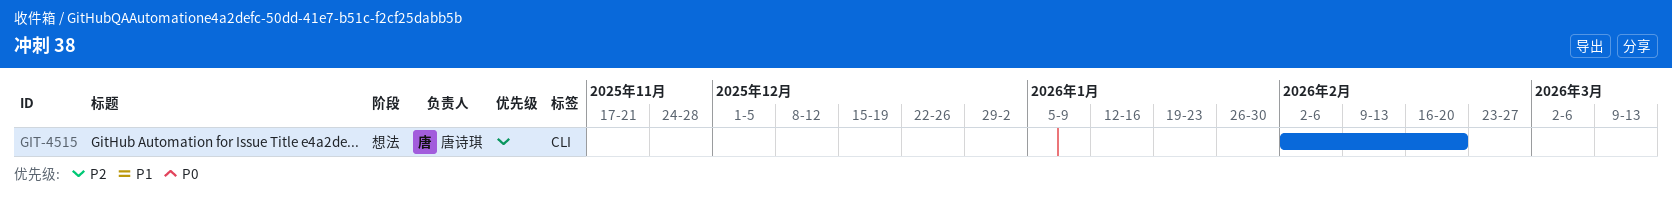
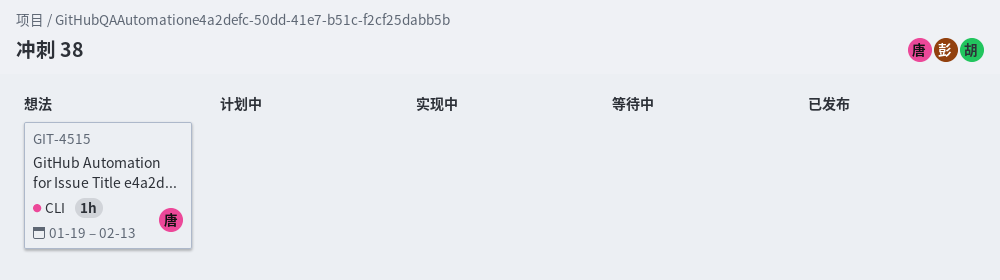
GIT-4515, start: Feb 2 -> Jan 19
GIT-4515, due: Feb 20 -> Feb 13

